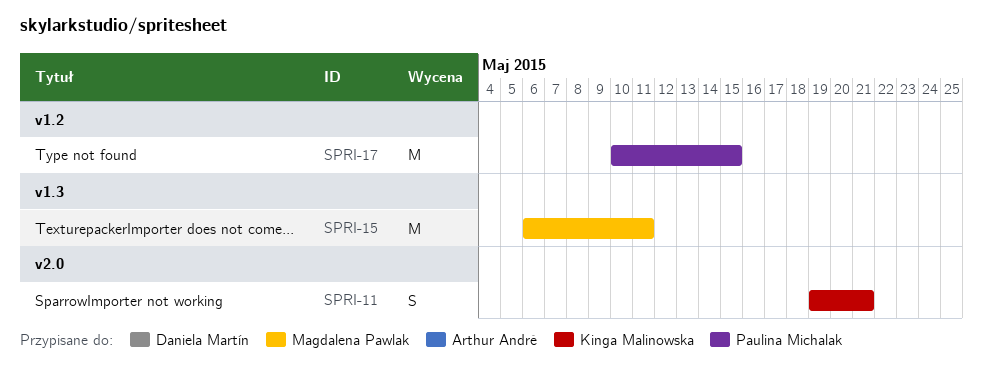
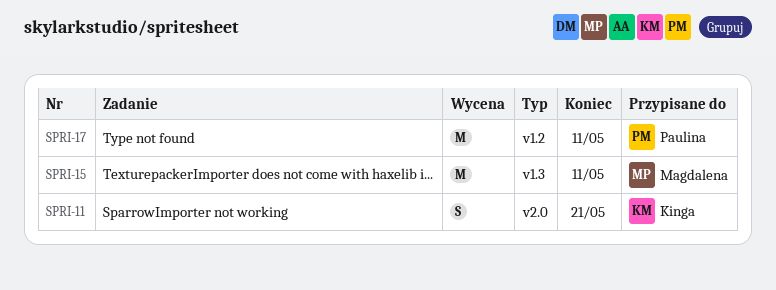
SPRI-17, due: May 15 -> May 11

